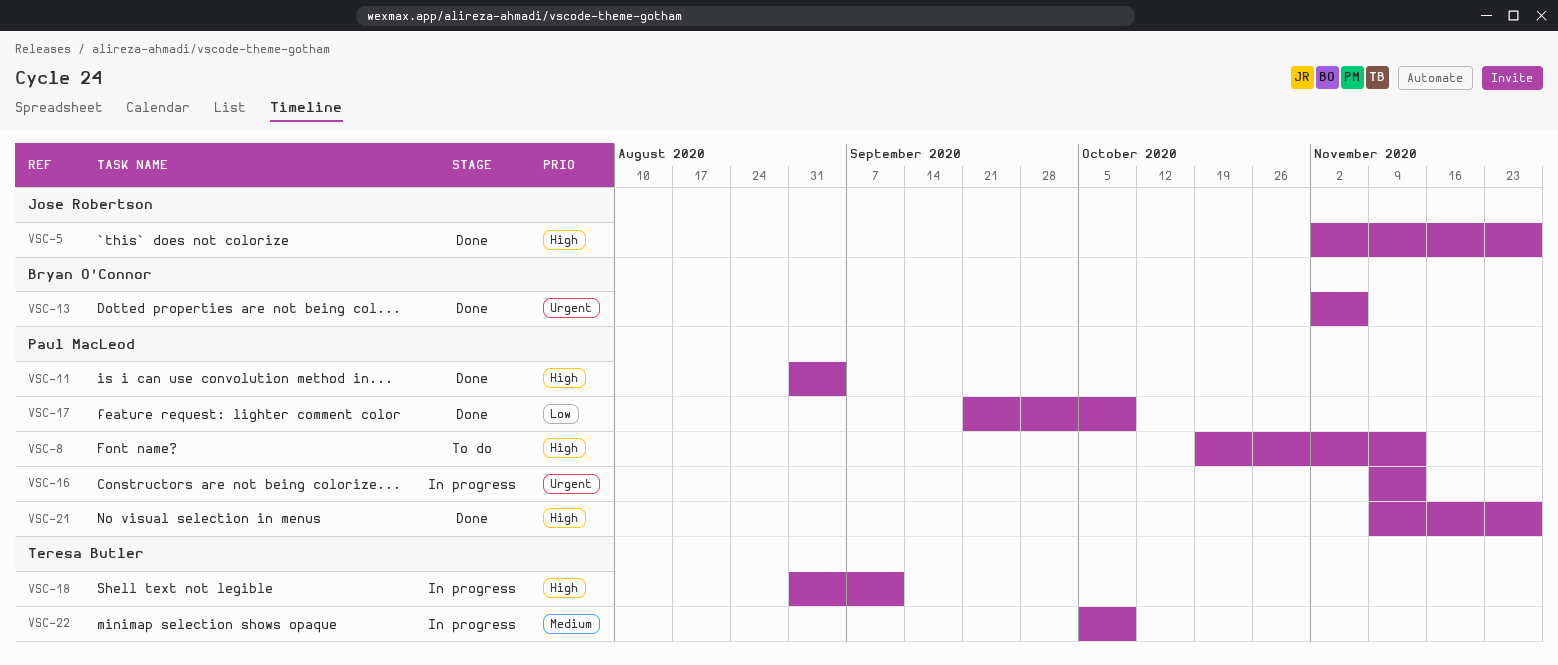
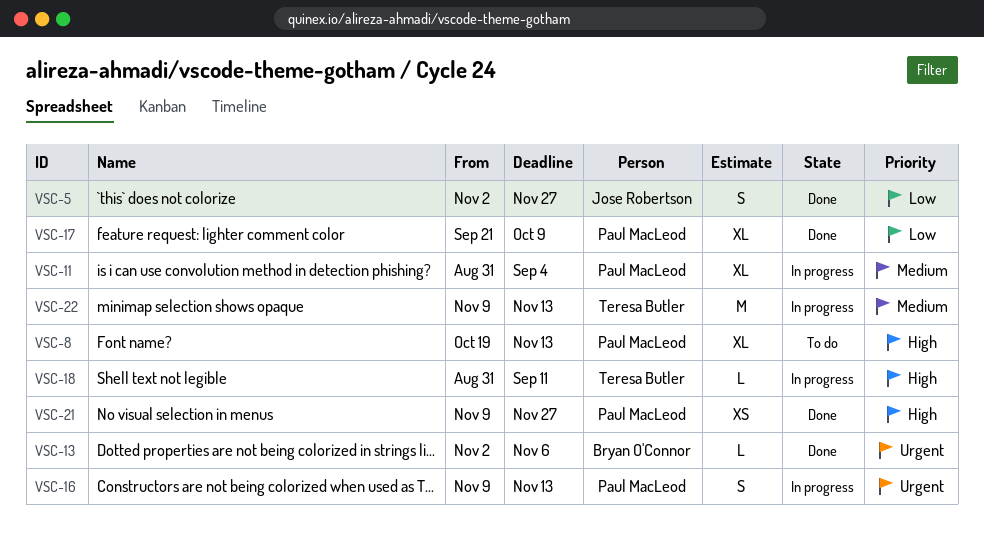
VSC-5, priority: High -> Low
VSC-11, status: Done -> In progress
VSC-11, priority: High -> Medium
VSC-22, start: Oct 5 -> Nov 9
VSC-22, due: Oct 9 -> Nov 13

